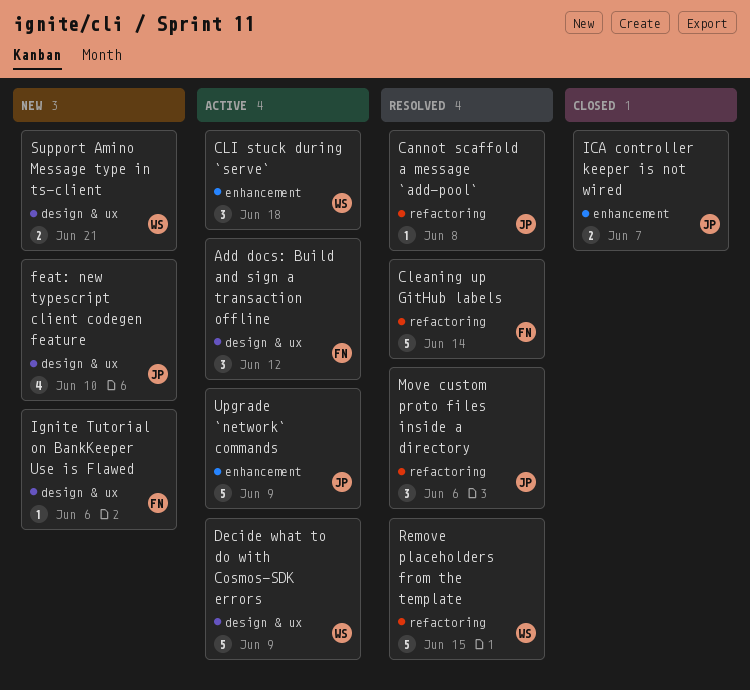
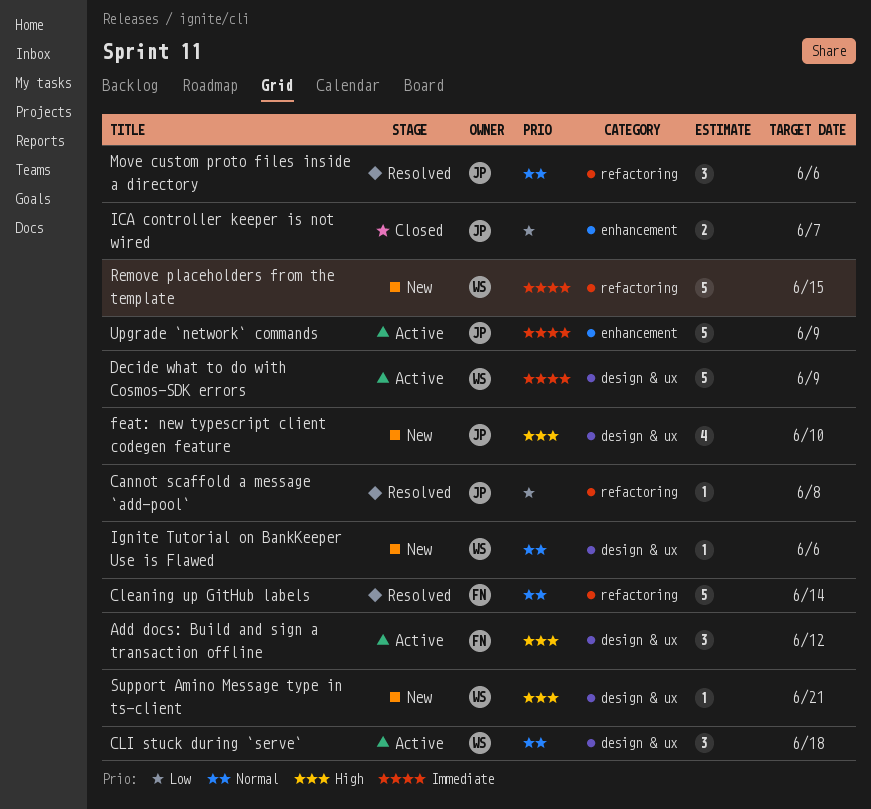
CLI stuck during `serve`, label: enhancement -> design & ux
Ignite Tutorial on BankKeeper Use is Flawed, owner: FN -> WS
Remove placeholders from the template, status: Resolved -> New
Support Amino Message type in ts-client, estimate: 2 -> 1

